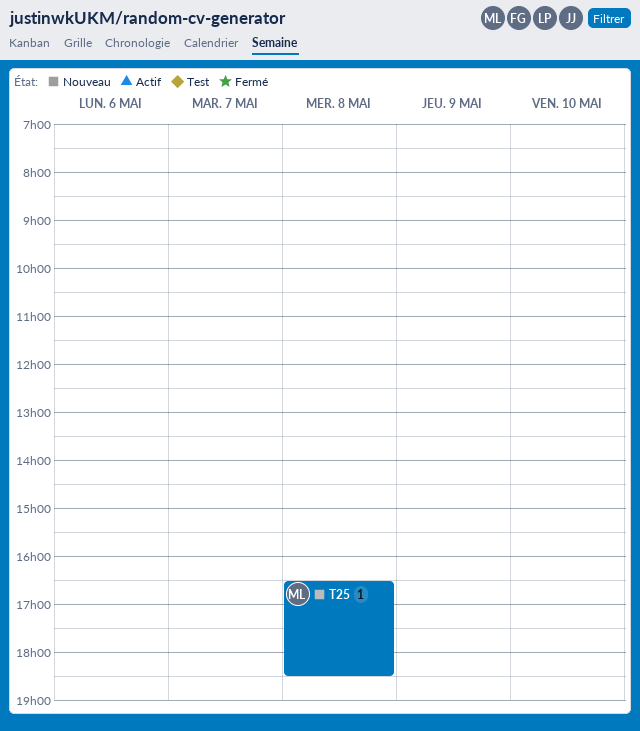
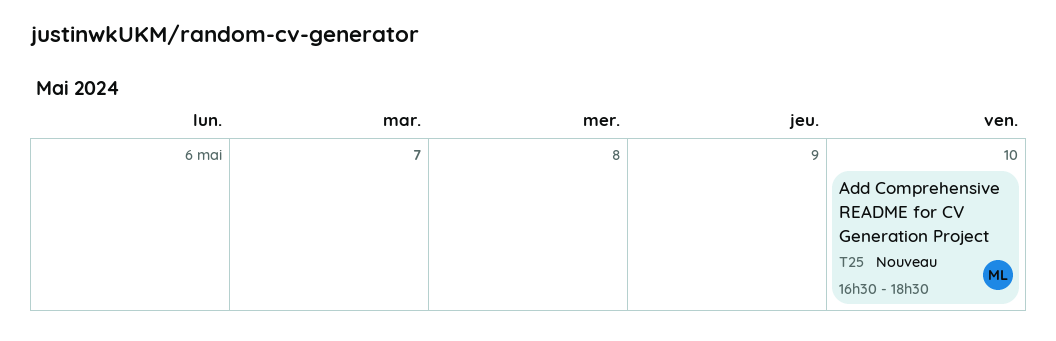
T25, day: May 8 -> May 10

